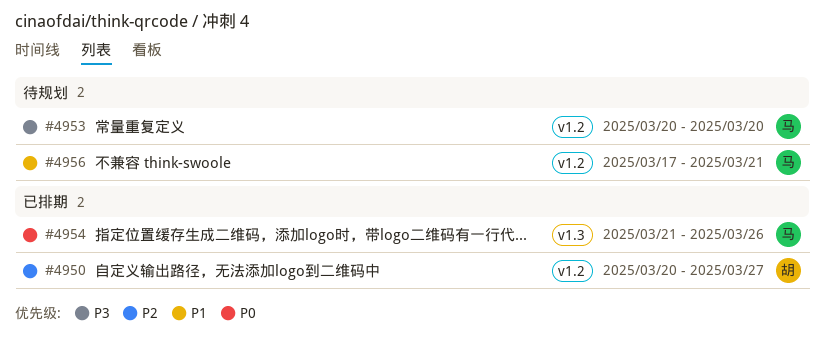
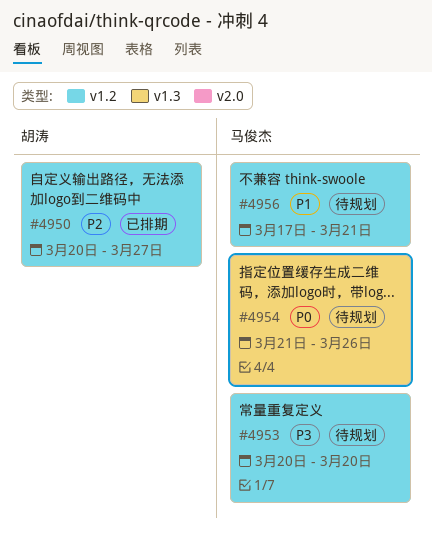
#4954, status: 已排期 -> 待规划

